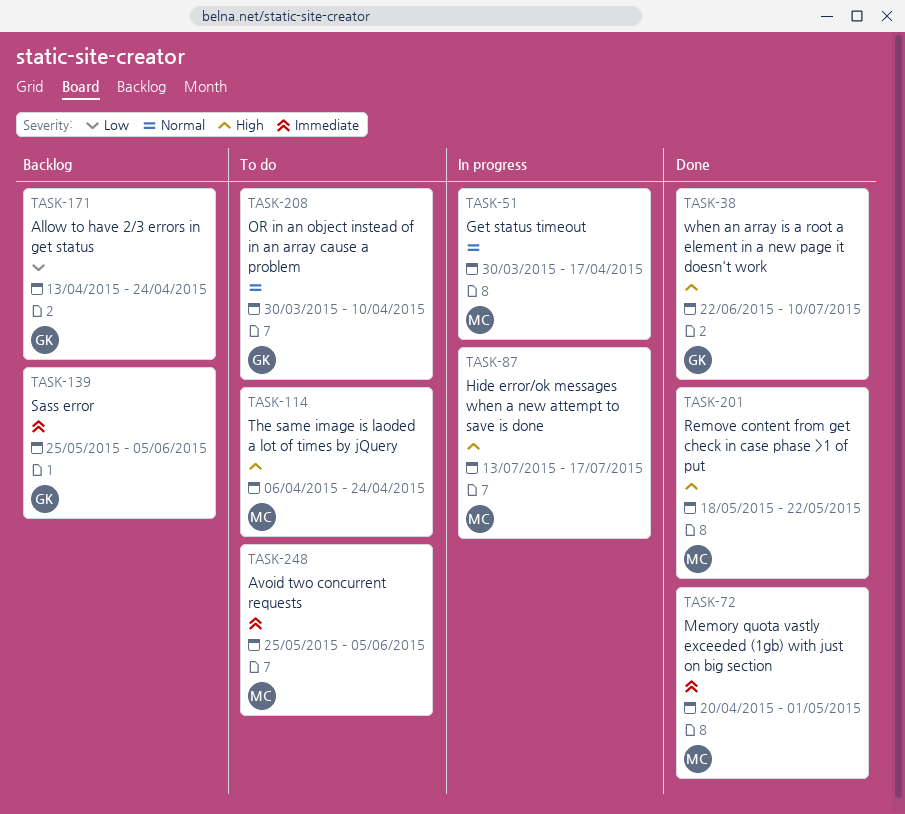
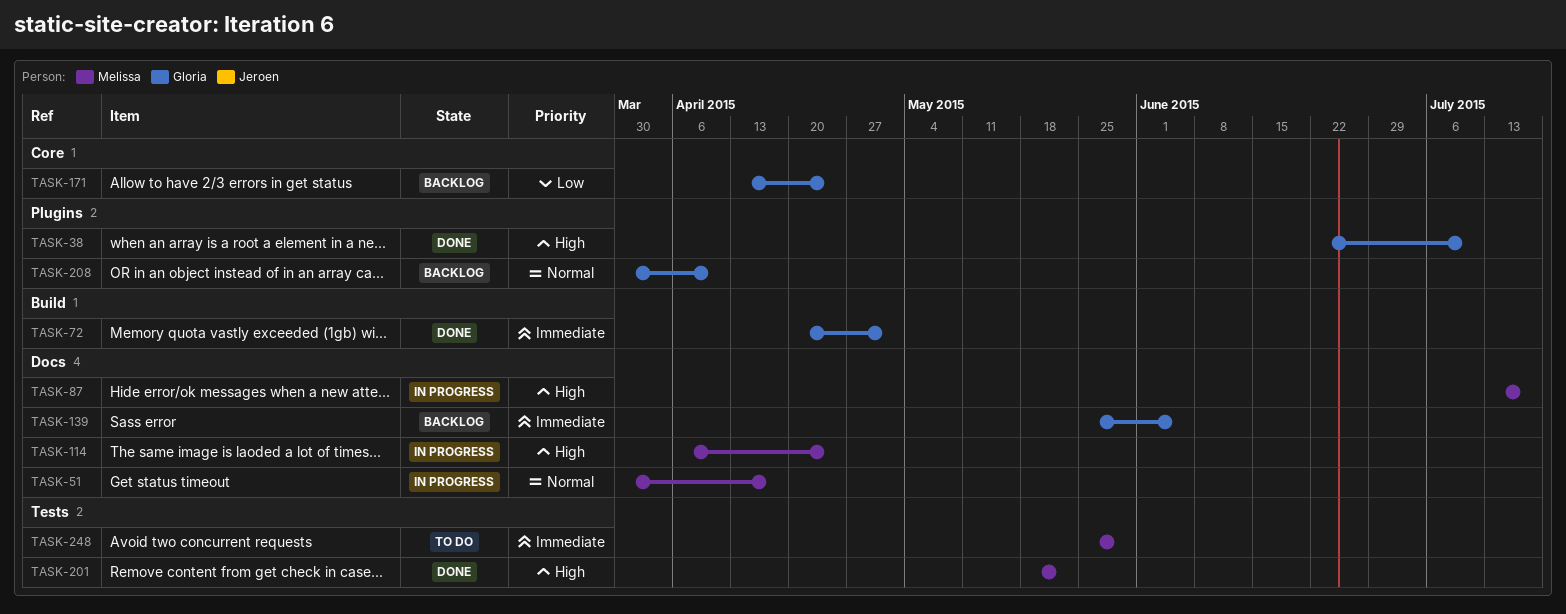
TASK-72, owner: Melissa -> Gloria
TASK-114, status: To do -> In progress
TASK-208, status: To do -> Backlog
TASK-248, due: Jun 5 -> May 29

